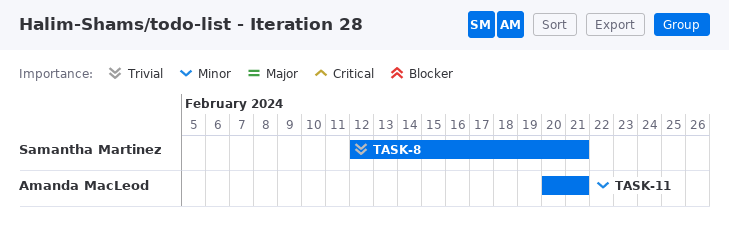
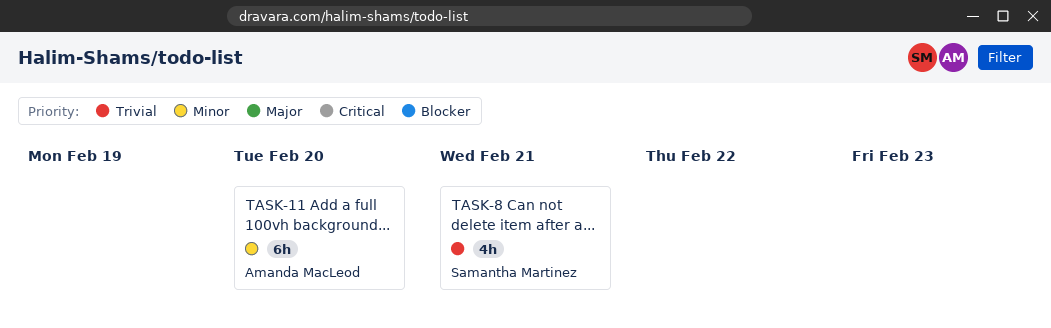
TASK-11, due: Feb 21 -> Feb 20

